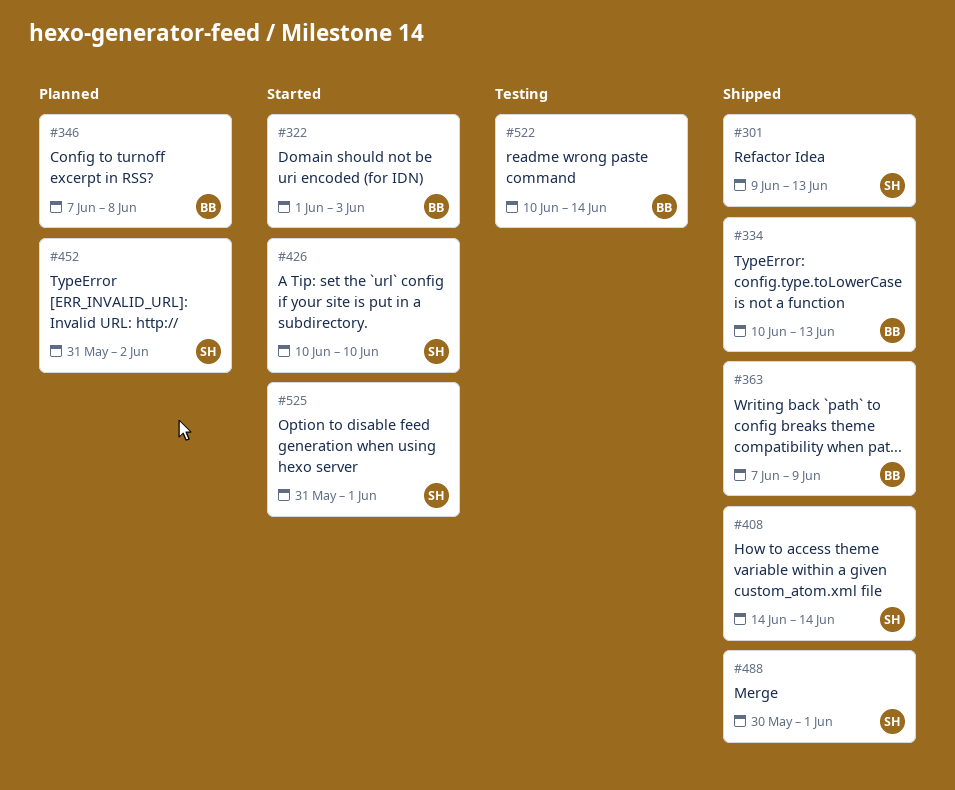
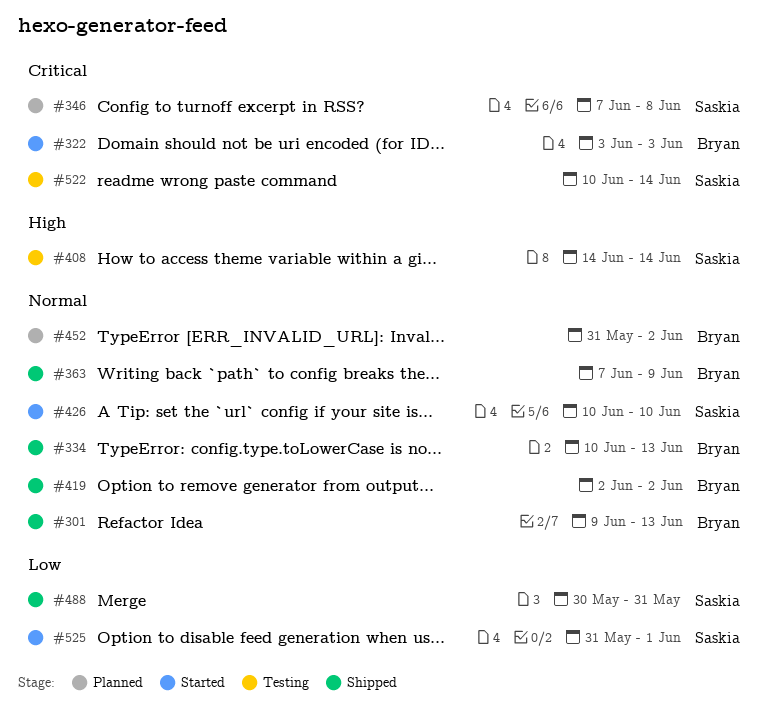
#301, owner: Saskia -> Bryan
#322, start: Jun 1 -> Jun 3
#346, owner: Bryan -> Saskia
#408, status: Shipped -> Testing
#419: none -> present
#452, owner: Saskia -> Bryan
#488, due: Jun 1 -> May 31
#522, owner: Bryan -> Saskia

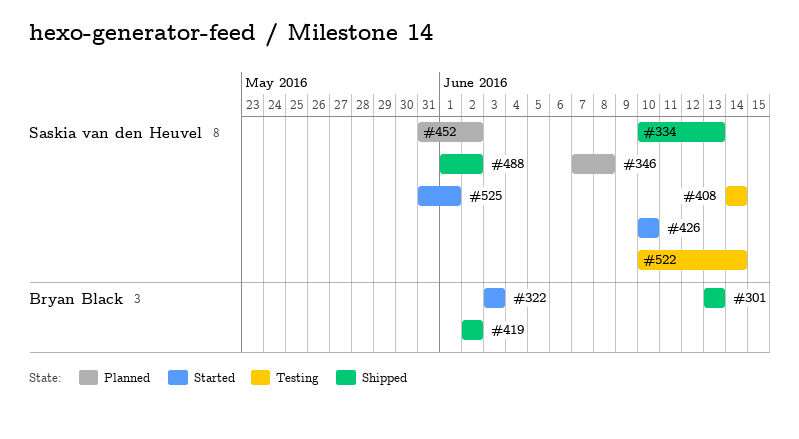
#301, start: Jun 9 -> Jun 13
#334, owner: Bryan Black -> Saskia van den Heuvel
#363: present -> none
#452, owner: Bryan Black -> Saskia van den Heuvel
#488, start: May 30 -> Jun 1
#488, due: May 31 -> Jun 2

